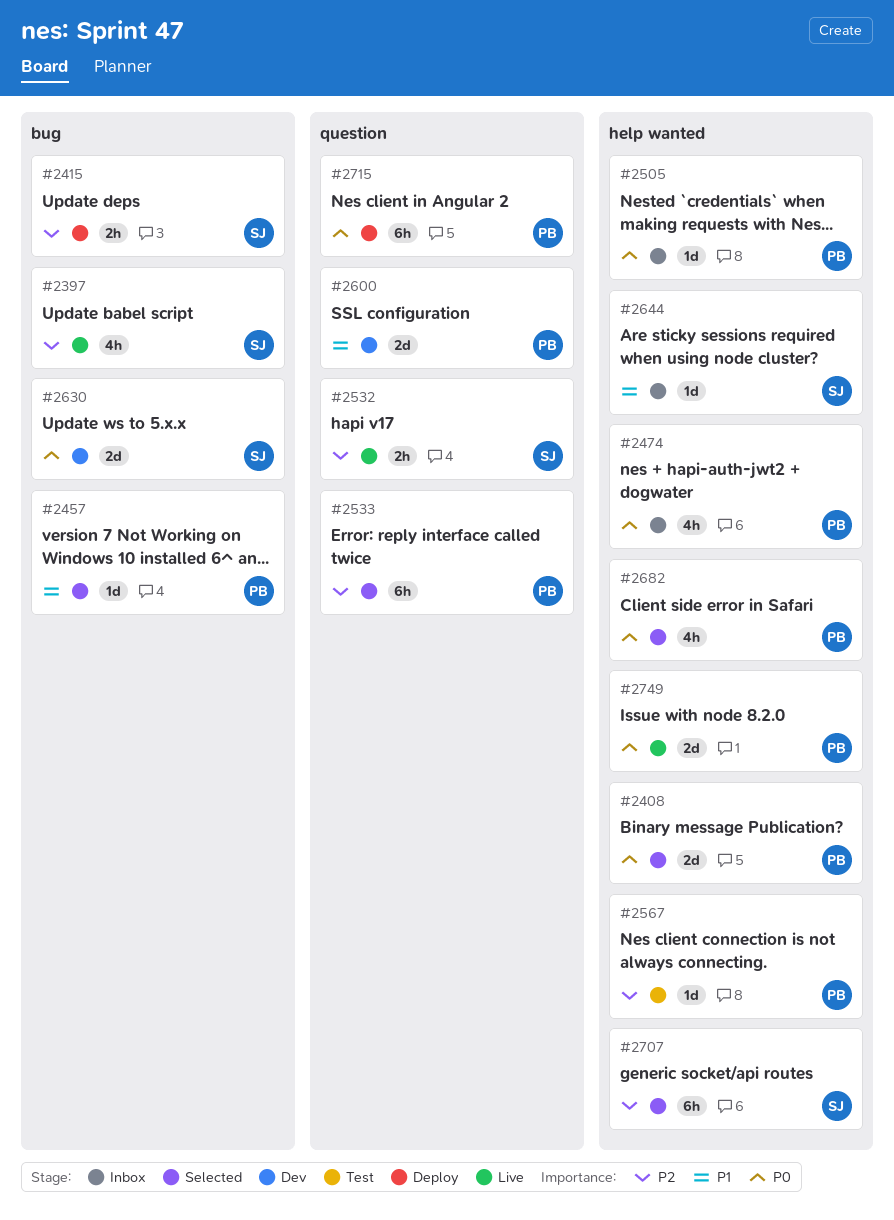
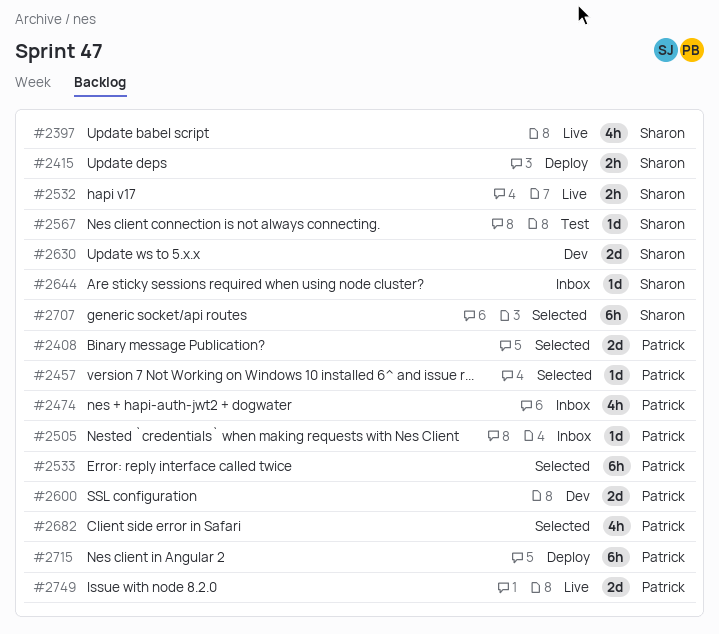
#2567, owner: Patrick -> Sharon

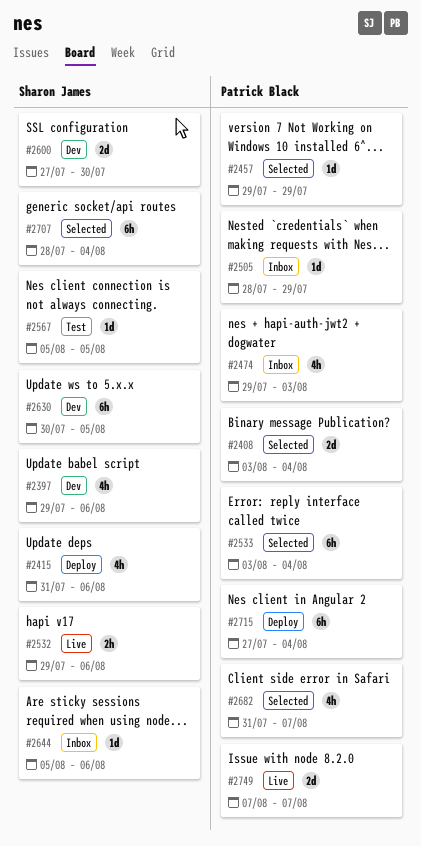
#2397, status: Live -> Dev
#2415, estimate: 2h -> 4h
#2600, owner: Patrick Black -> Sharon James
#2630, estimate: 2d -> 6h

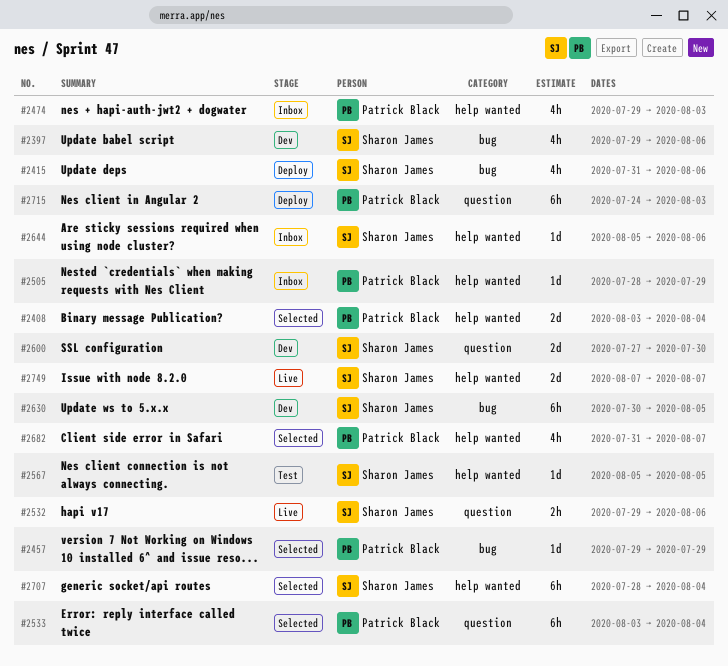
#2715, start: Jul 27 -> Jul 24
#2715, due: Aug 4 -> Aug 3
#2749, owner: Patrick Black -> Sharon James

